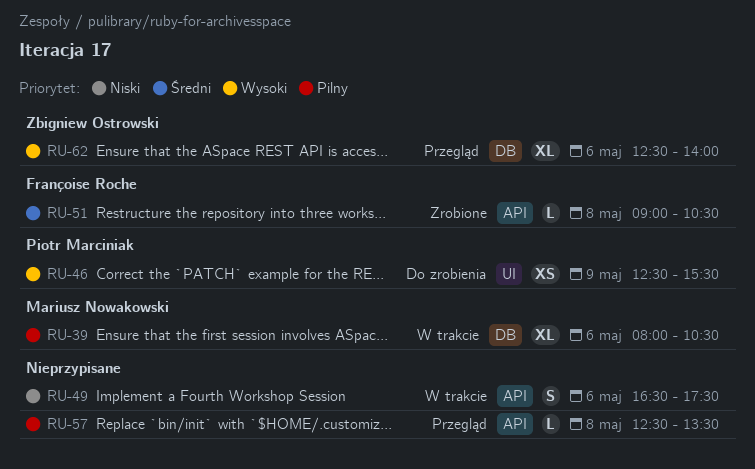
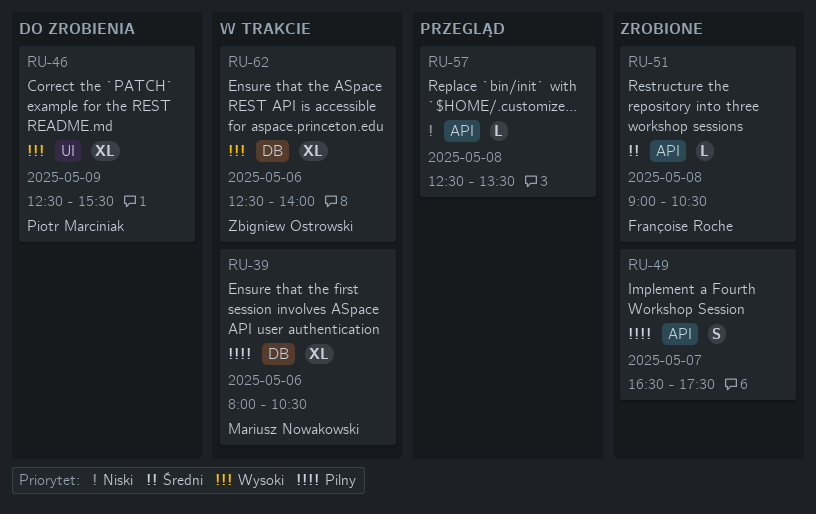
RU-46, estimate: XS -> XL
RU-49, status: W trakcie -> Zrobione
RU-49, priority: Niski -> Pilny
RU-49, day: May 6 -> May 7
RU-57, priority: Pilny -> Niski
RU-62, status: Przegląd -> W trakcie

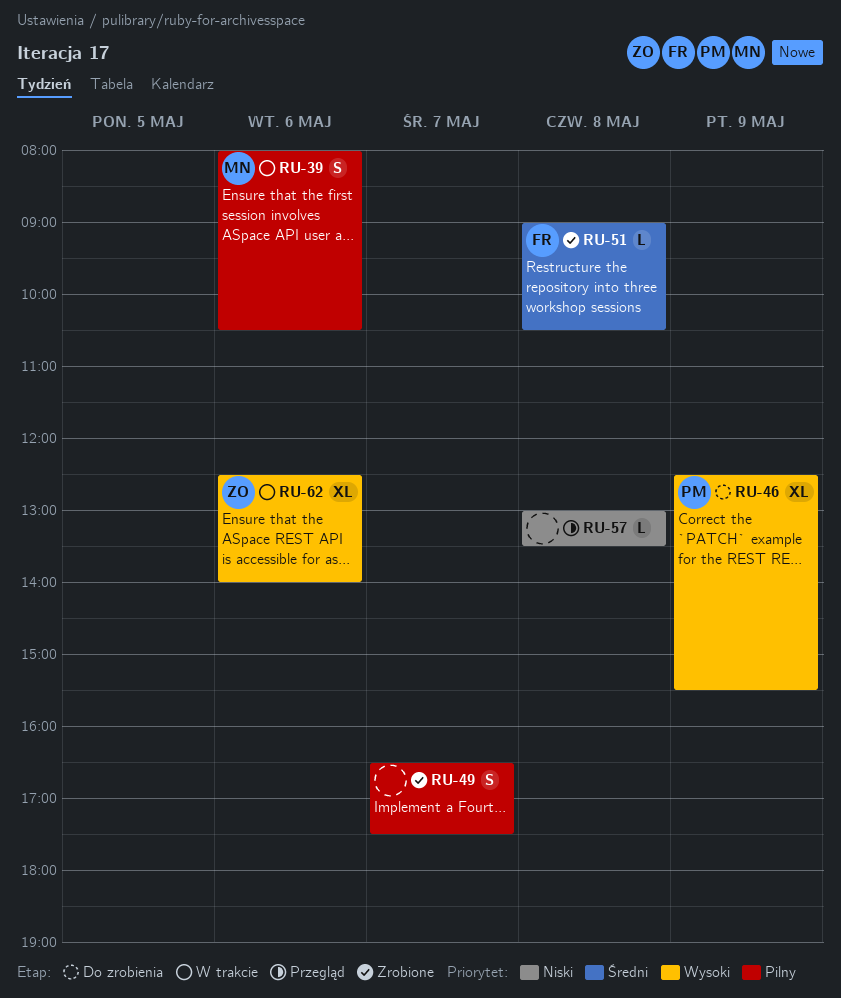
RU-39, estimate: XL -> S
RU-57, begins: 12:30 -> 13:00

